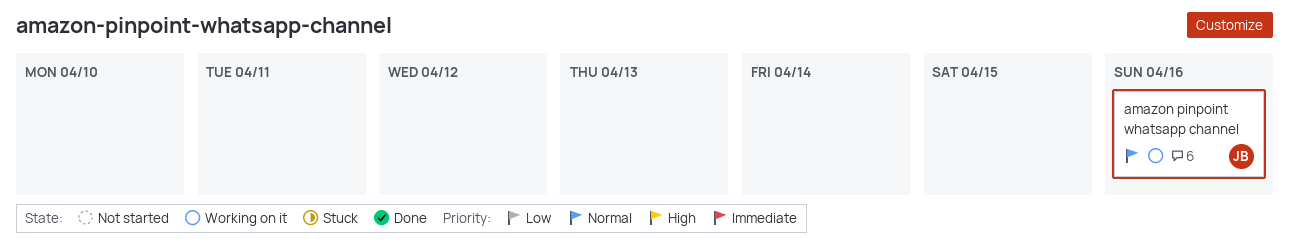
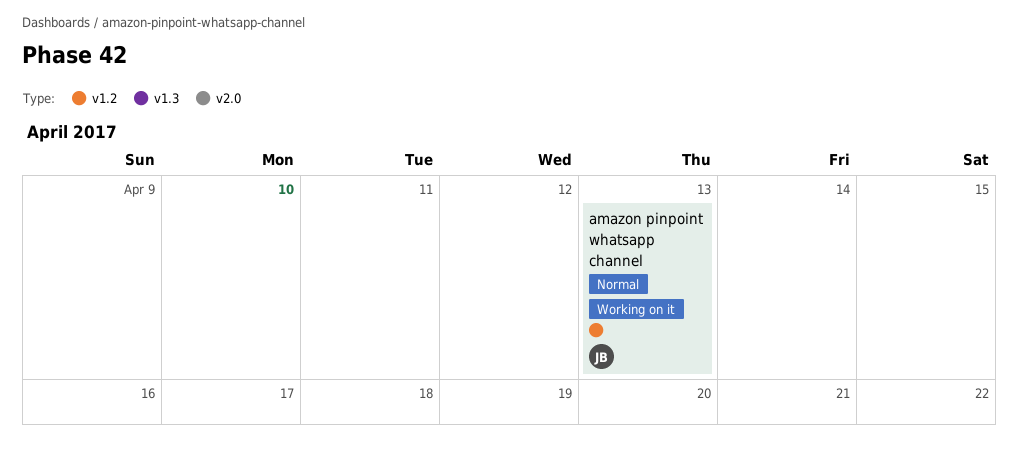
amazon pinpoint whatsapp channel, due: Apr 16 -> Apr 13

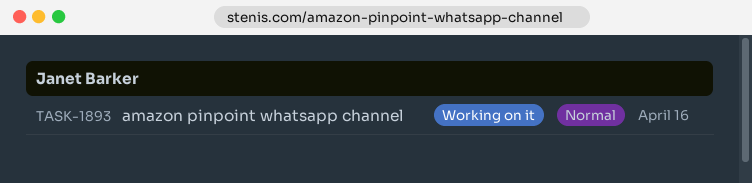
amazon pinpoint whatsapp channel, due: Apr 13 -> Apr 16

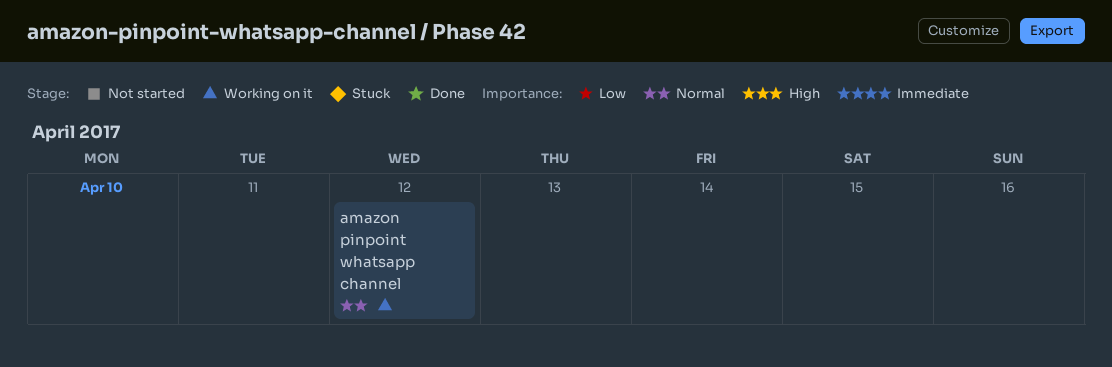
amazon pinpoint whatsapp channel, due: Apr 16 -> Apr 12

